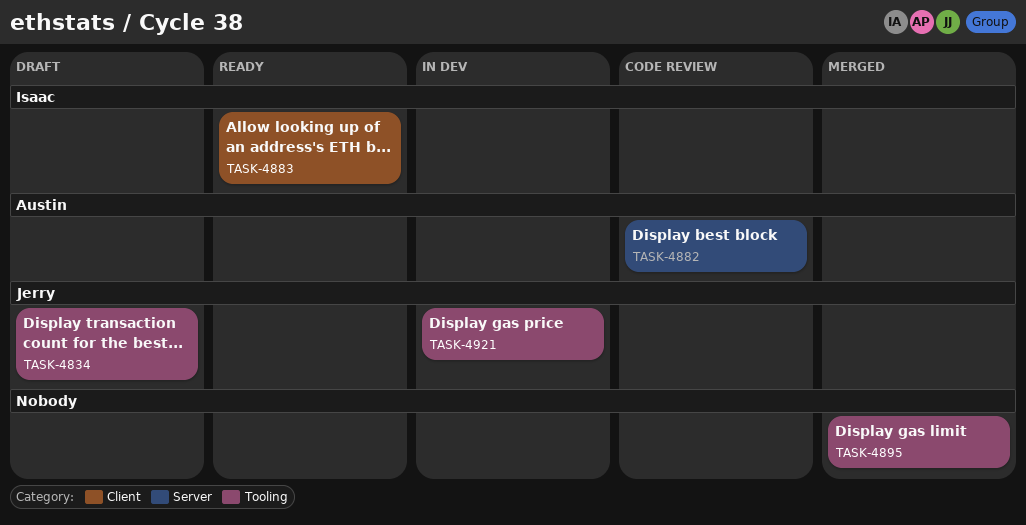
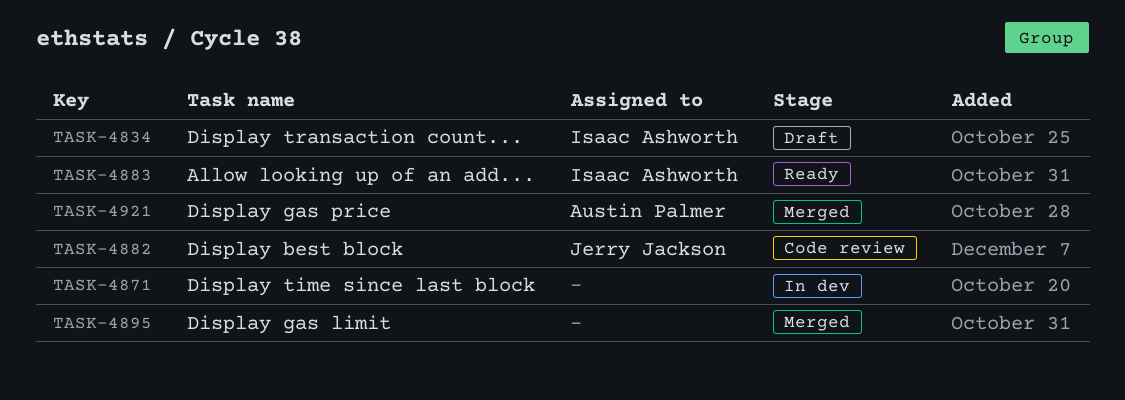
TASK-4834, owner: Jerry Jackson -> Isaac Ashworth
TASK-4871: none -> present
TASK-4882, owner: Austin Palmer -> Jerry Jackson
TASK-4921, status: In dev -> Merged
TASK-4921, owner: Jerry Jackson -> Austin Palmer

